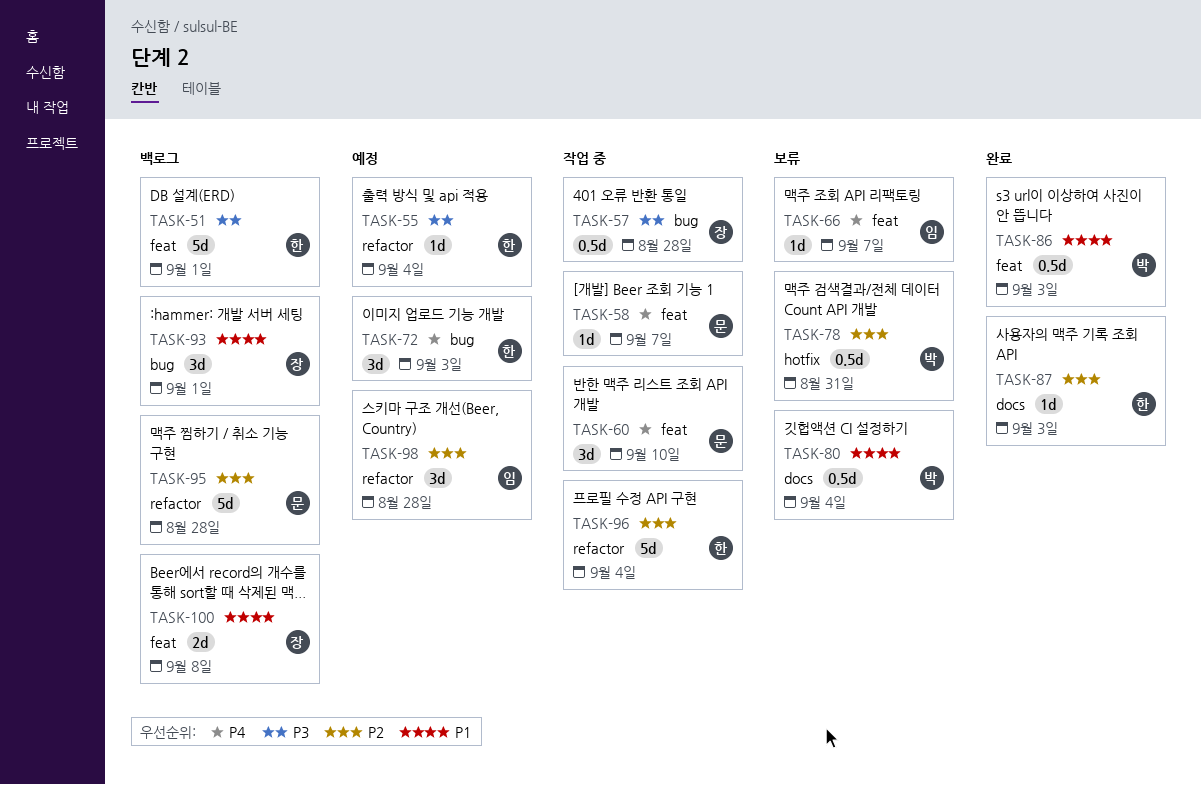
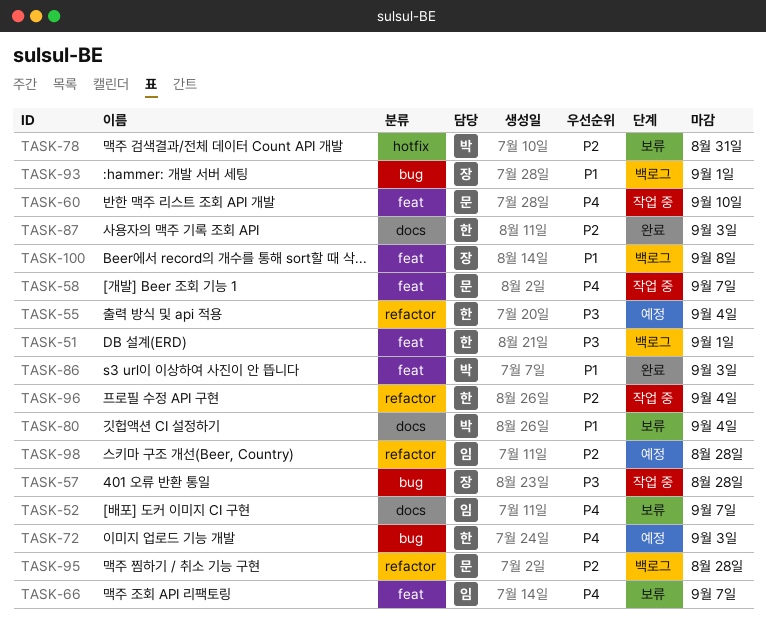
TASK-52: none -> present

